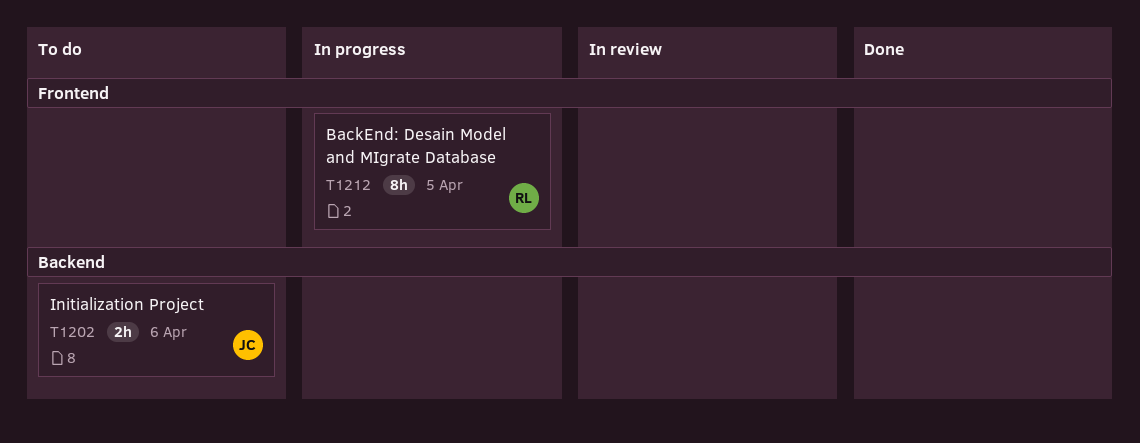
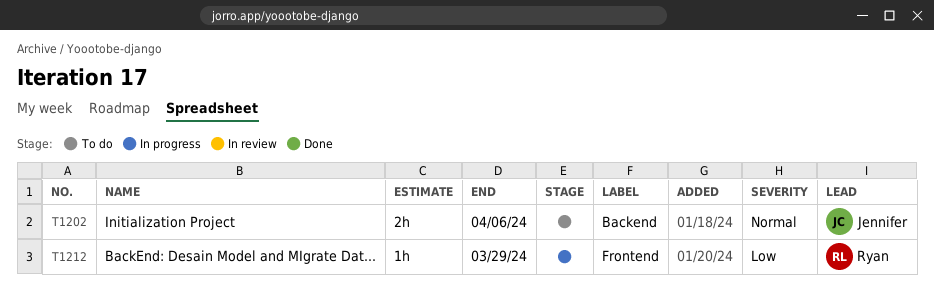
T1212, estimate: 8h -> 1h
T1212, due: Apr 5 -> Mar 29

